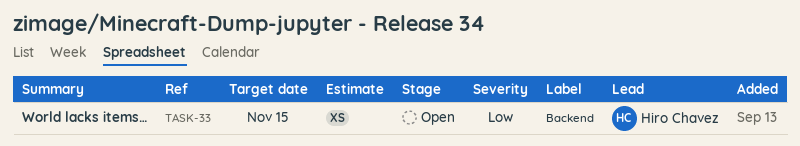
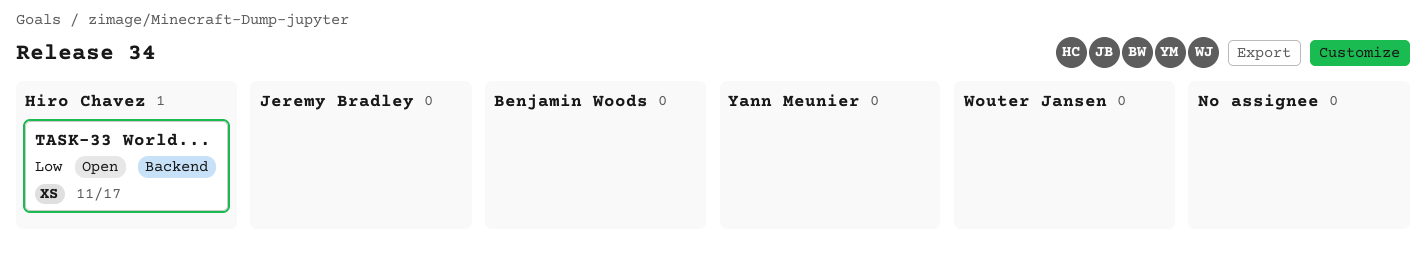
TASK-33, due: Nov 15 -> Nov 17

